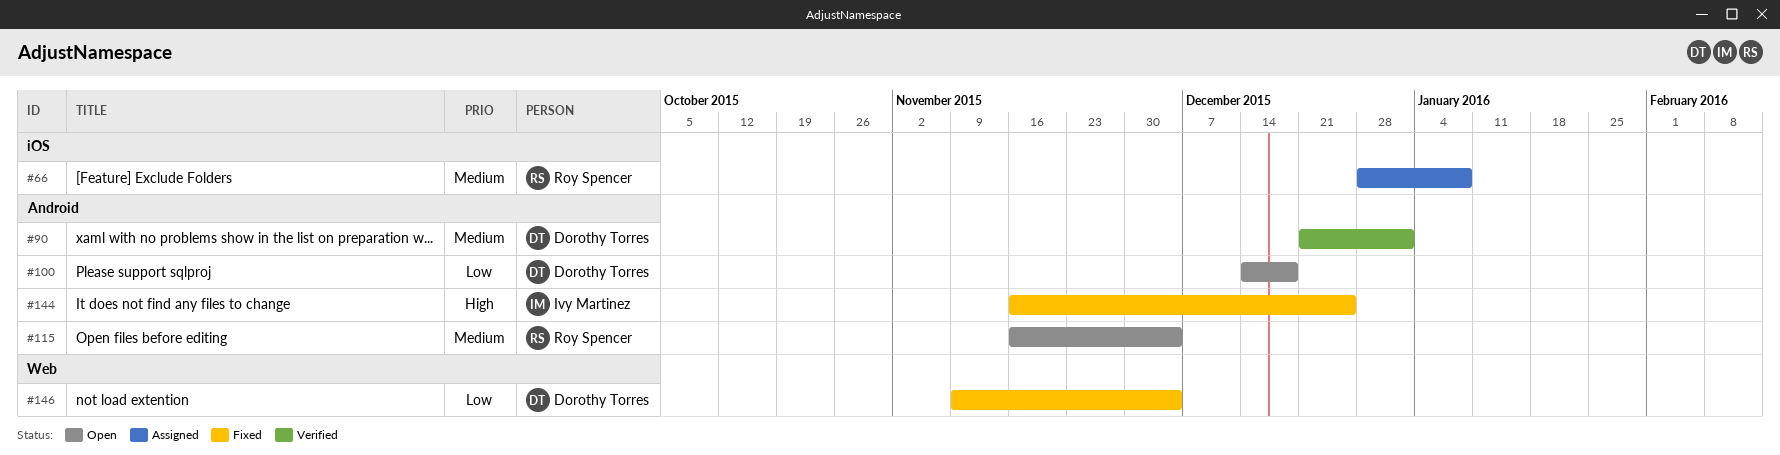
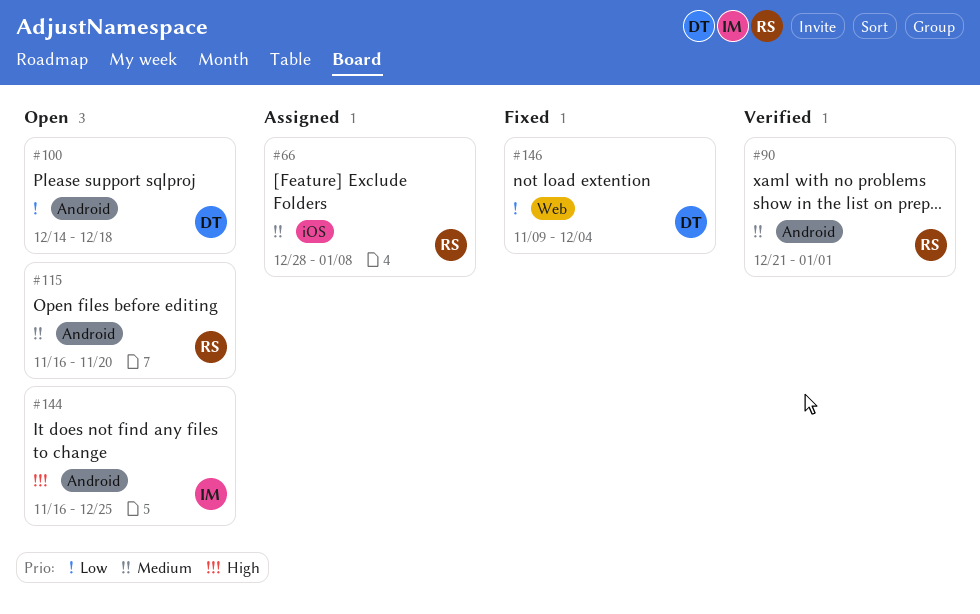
#90, owner: Dorothy Torres -> Roy Spencer
#115, due: Dec 4 -> Nov 20
#144, status: Fixed -> Open

